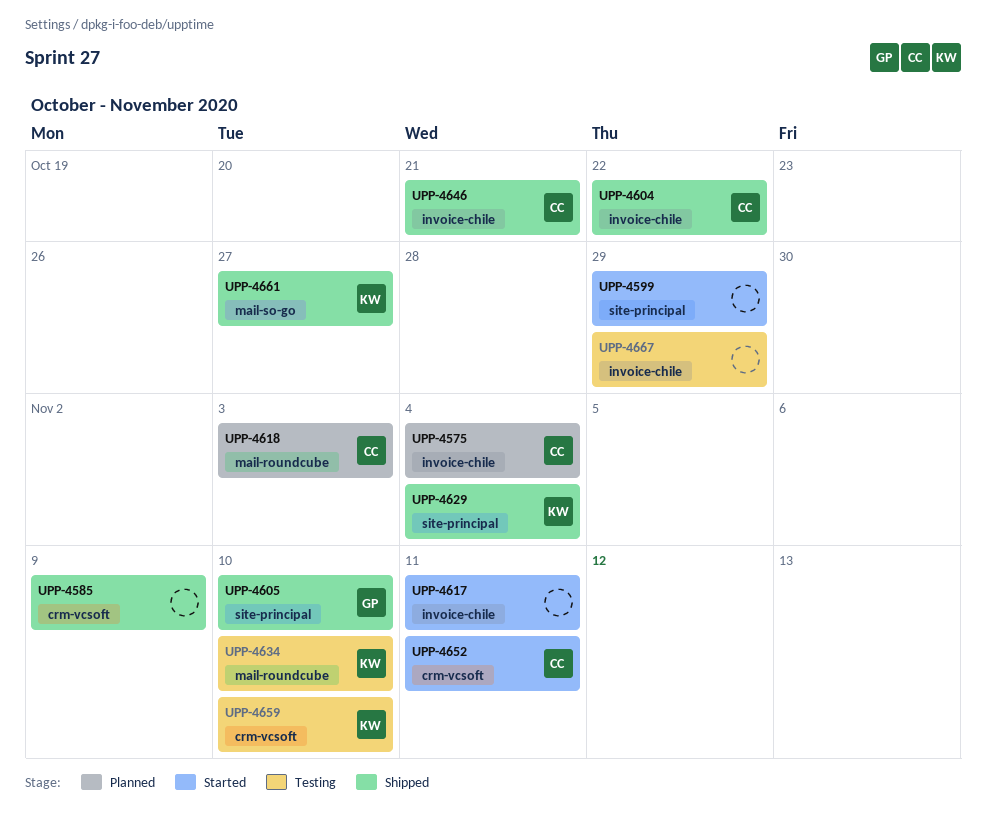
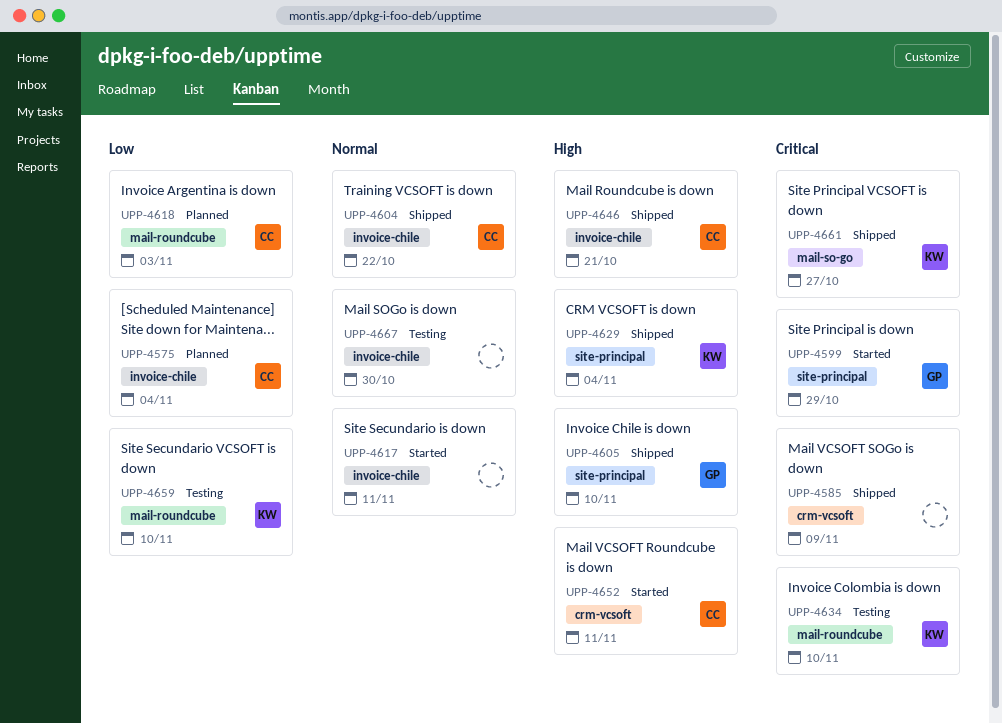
UPP-4599, owner: none -> GP
UPP-4659, label: crm-vcsoft -> mail-roundcube
UPP-4667, due: Oct 29 -> Oct 30

